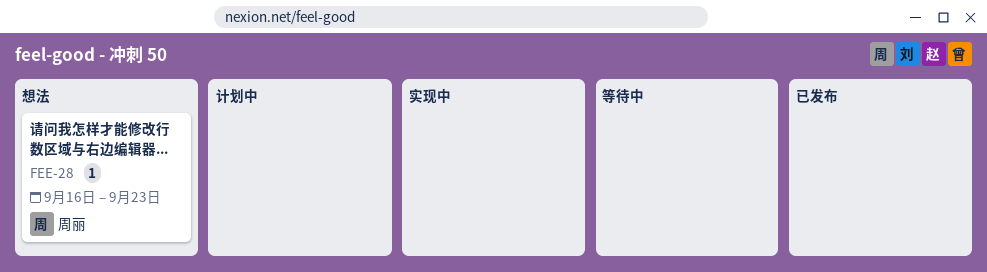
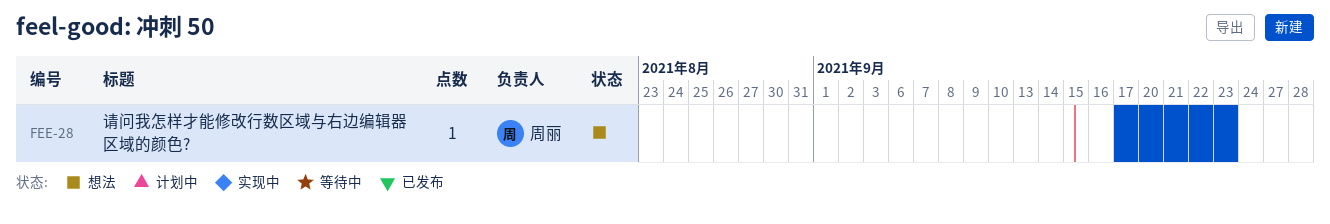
FEE-28, start: Sep 16 -> Sep 17

